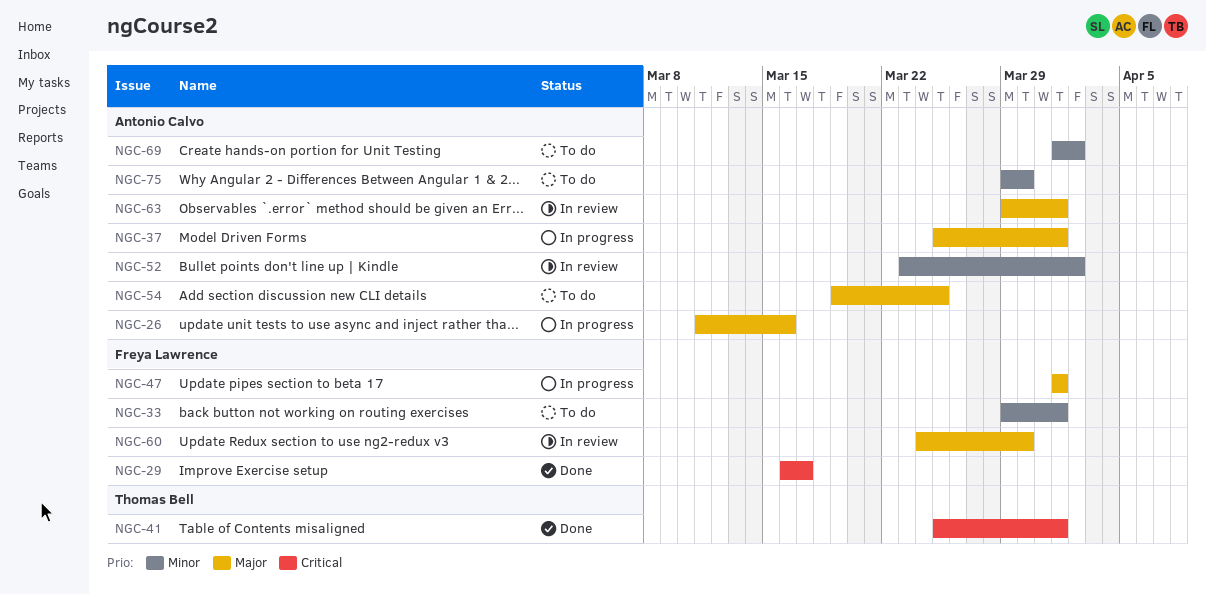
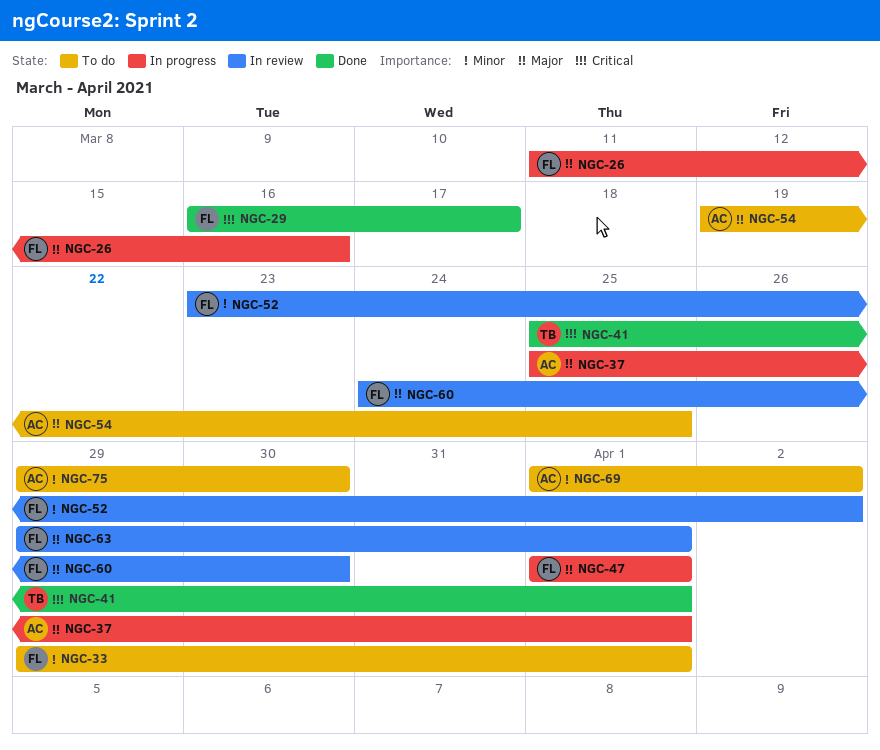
NGC-26, owner: Antonio Calvo -> Freya Lawrence
NGC-52, owner: Antonio Calvo -> Freya Lawrence
NGC-63, owner: Antonio Calvo -> Freya Lawrence

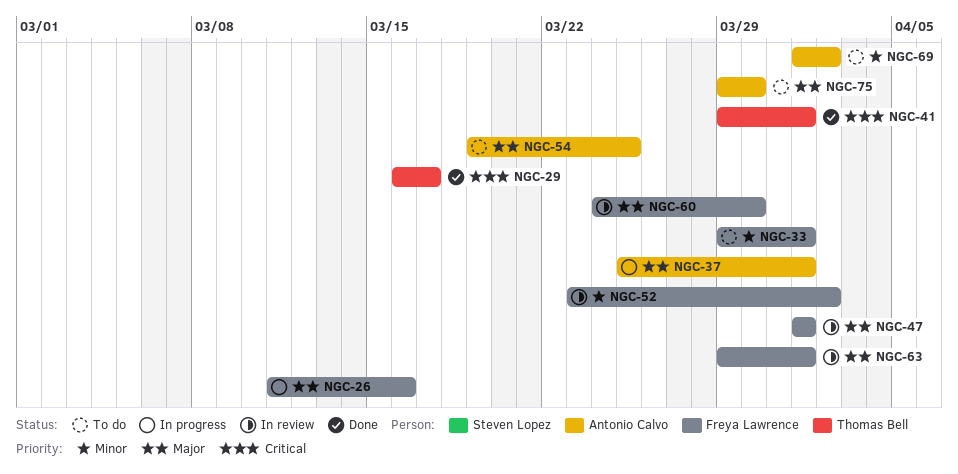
NGC-29, owner: Freya Lawrence -> Thomas Bell
NGC-41, start: Mar 25 -> Mar 29
NGC-47, status: In progress -> In review
NGC-75, priority: Minor -> Major

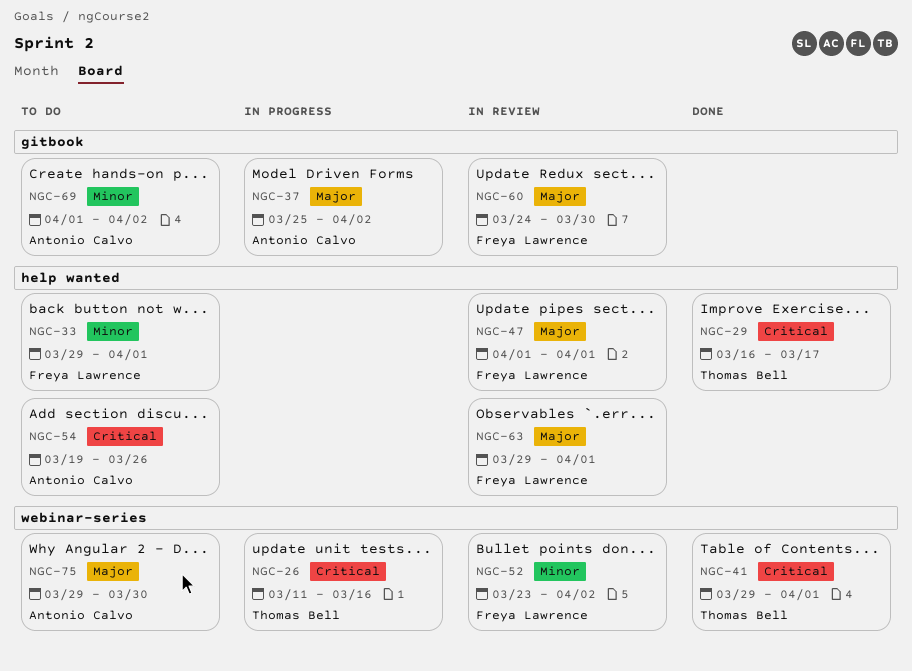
NGC-26, owner: Freya Lawrence -> Thomas Bell
NGC-26, priority: Major -> Critical
NGC-37, due: Apr 1 -> Apr 2
NGC-54, priority: Major -> Critical
NGC-54, due: Mar 25 -> Mar 26

